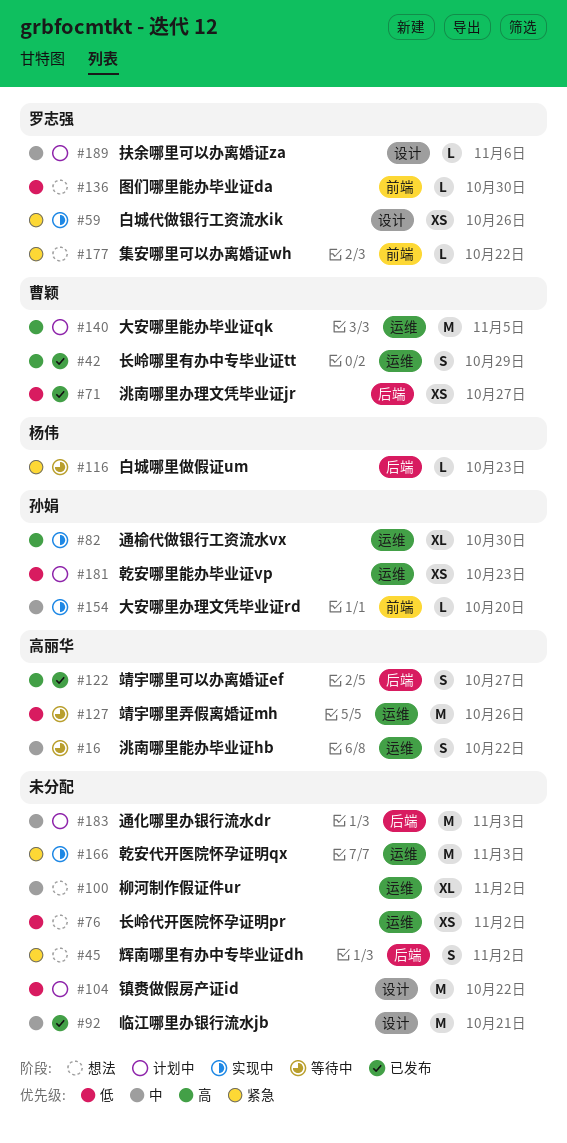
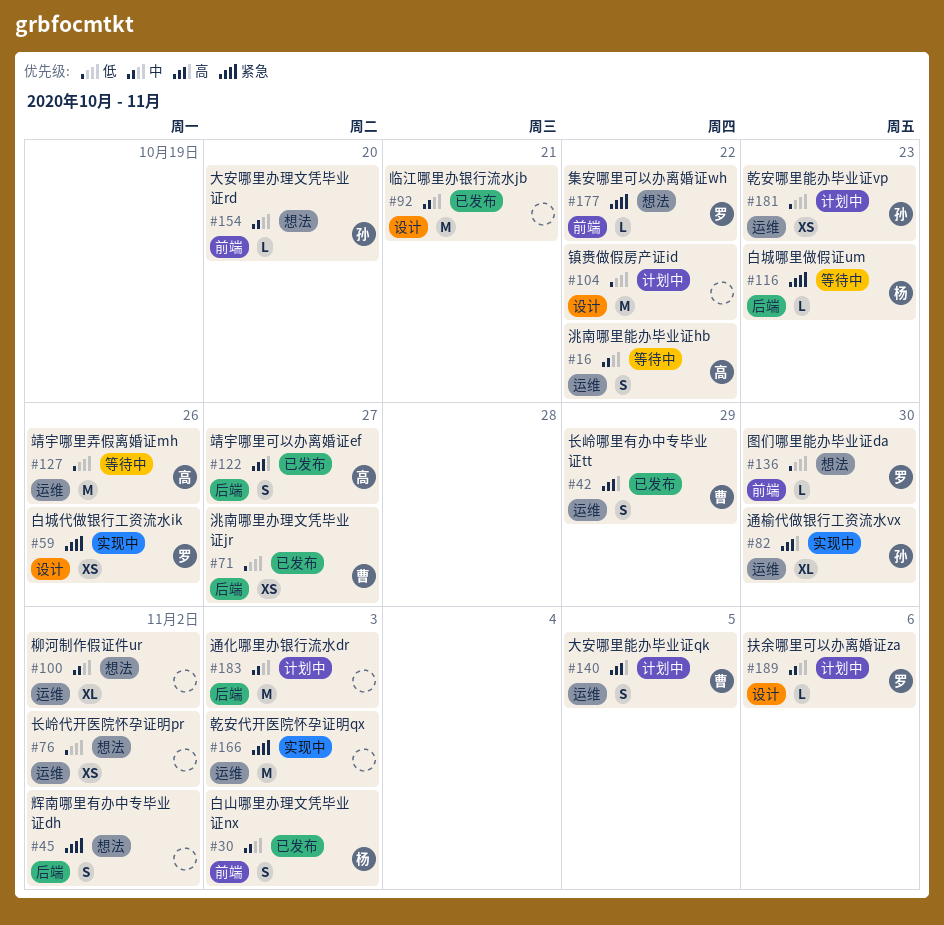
#30: none -> present
#140, estimate: M -> S
#154, status: 实现中 -> 想法

